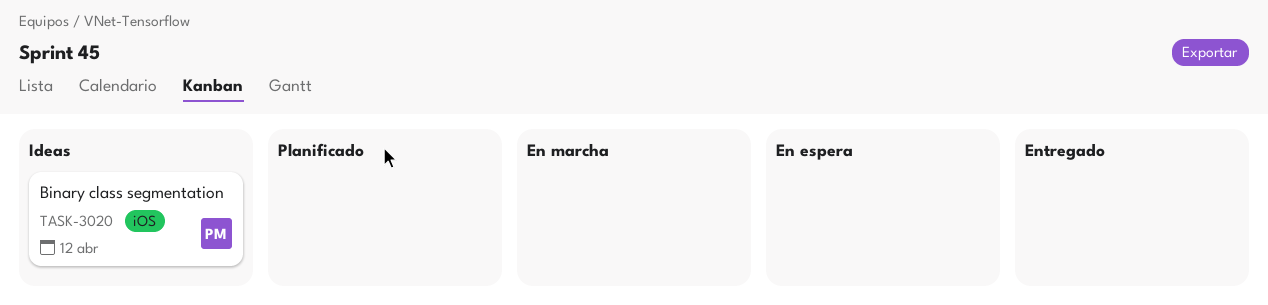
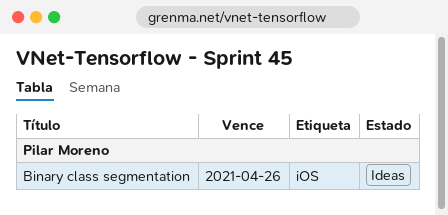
Binary class segmentation, due: Apr 12 -> Apr 26

